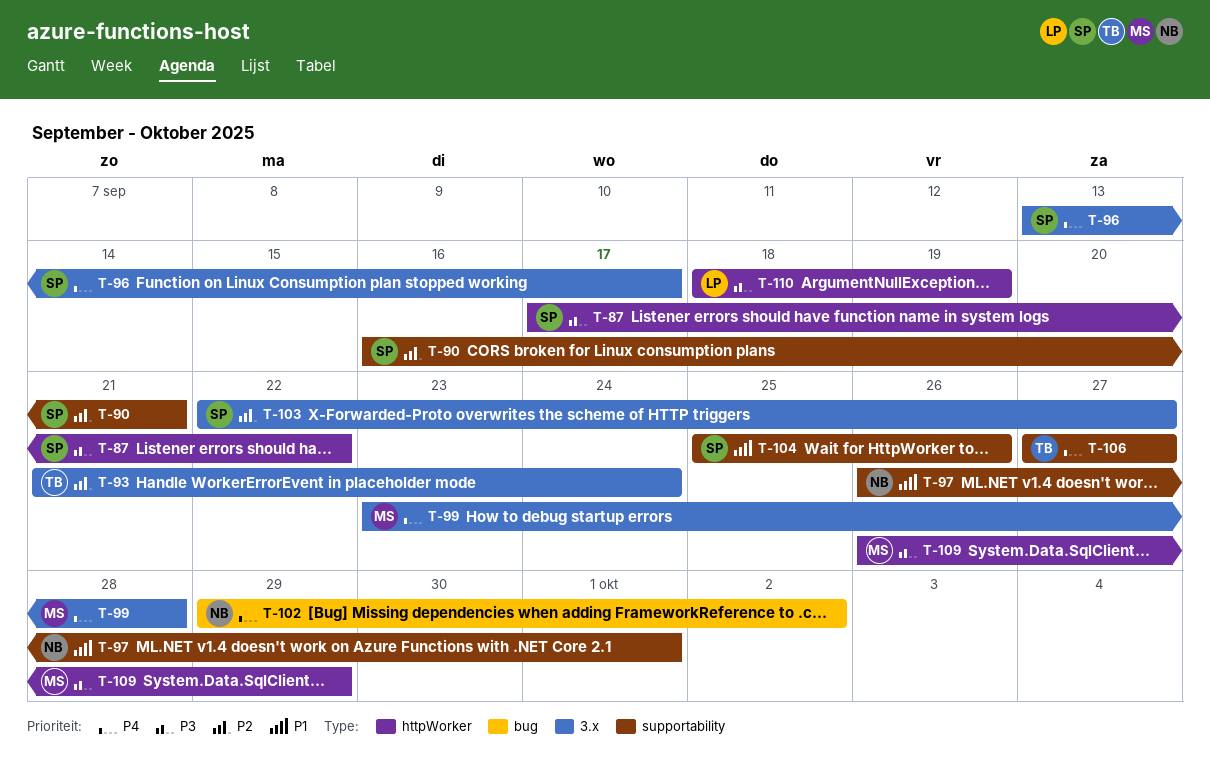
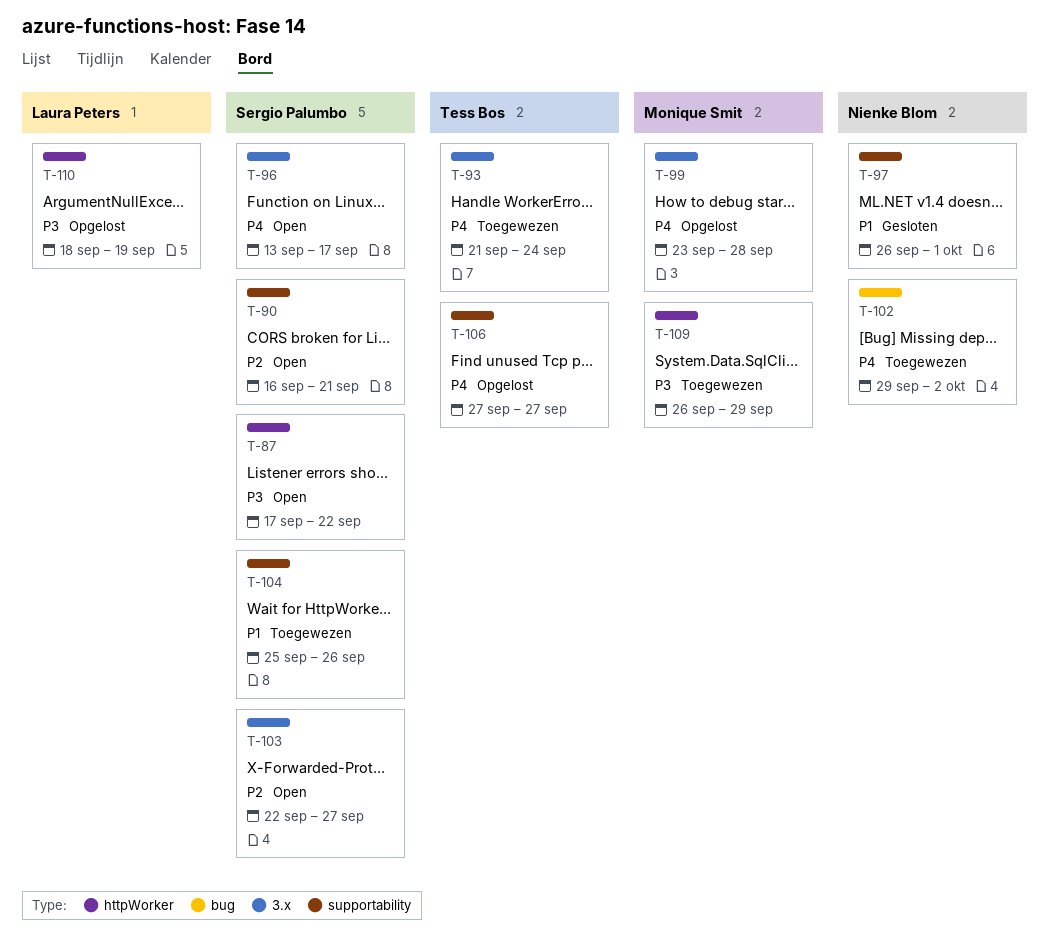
T-93, priority: P2 -> P4

